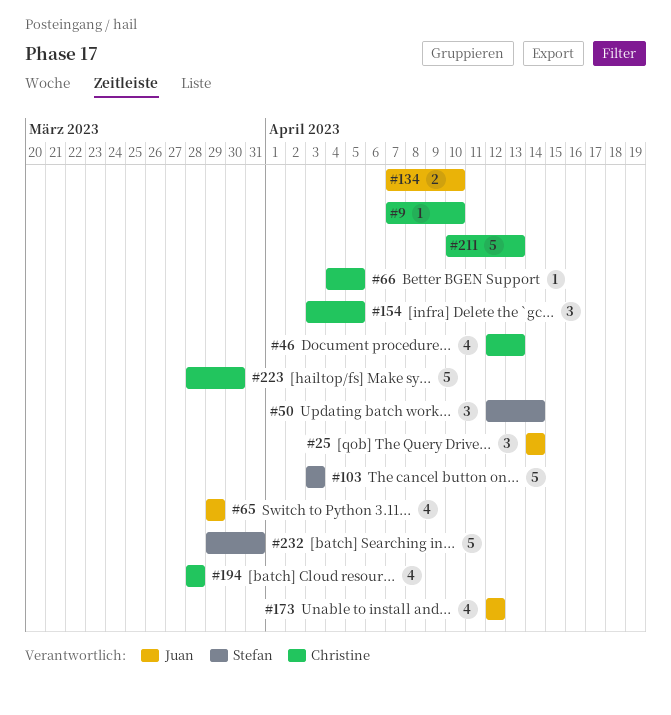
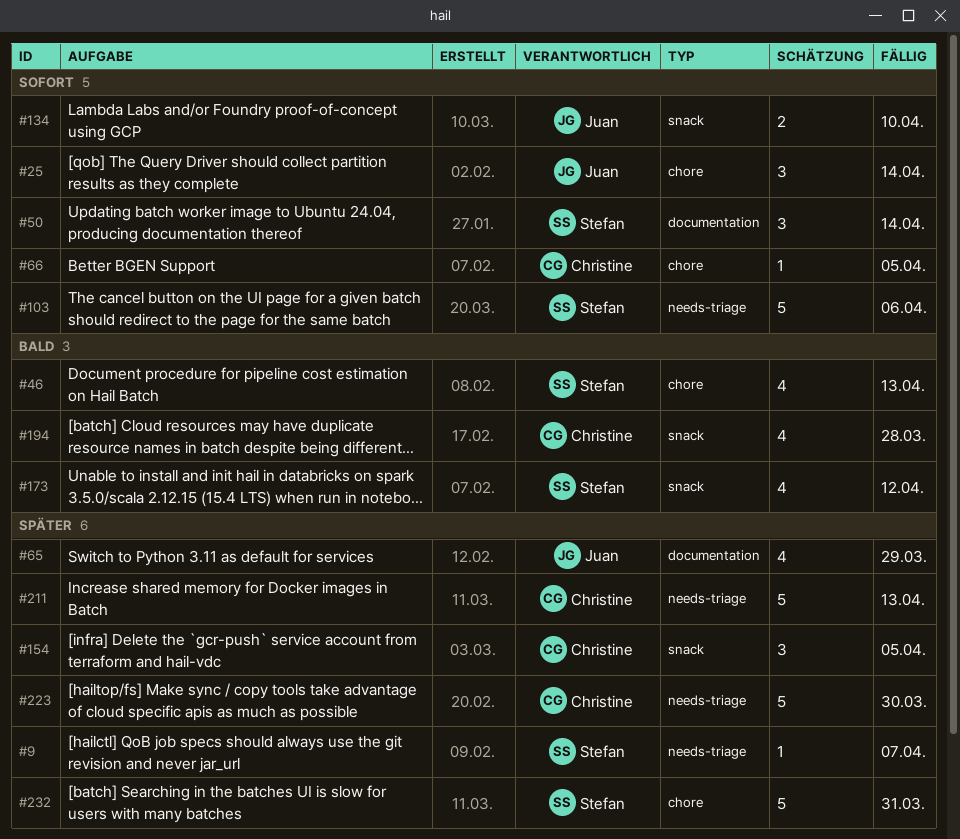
#9, owner: Christine -> Stefan
#9, due: Apr 10 -> Apr 7
#46, owner: Christine -> Stefan
#103, due: Apr 3 -> Apr 6
#173, owner: Juan -> Stefan

